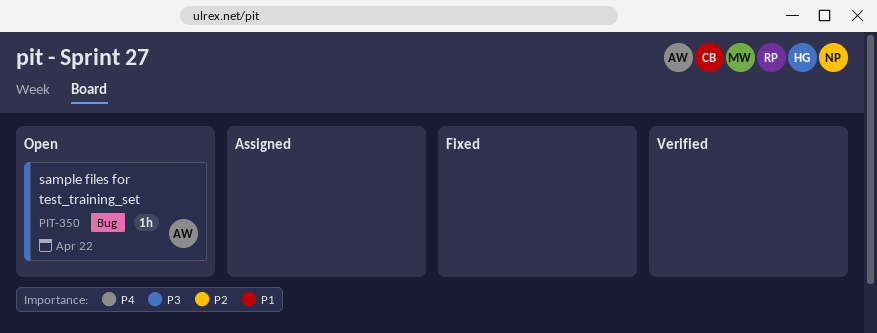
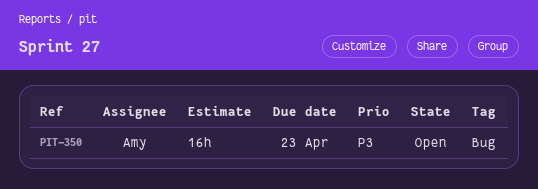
PIT-350, estimate: 1h -> 16h
PIT-350, due: Apr 22 -> Apr 23

